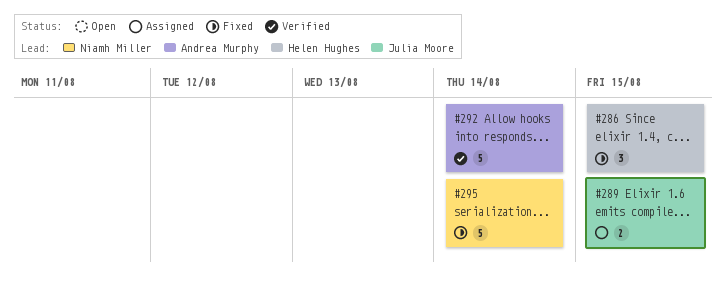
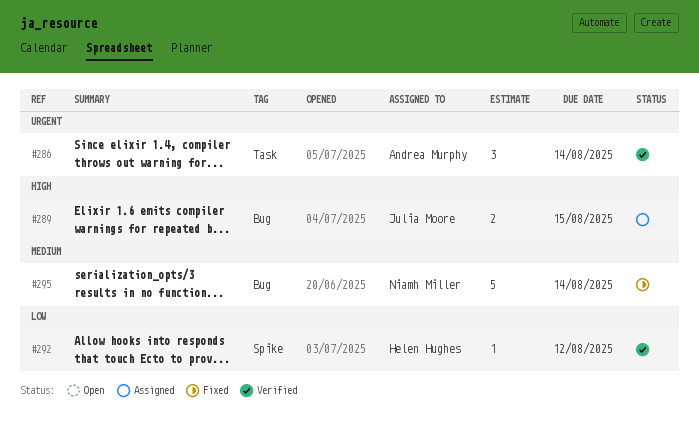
#286, status: Fixed -> Verified
#286, owner: Helen Hughes -> Andrea Murphy
#286, due: Aug 15 -> Aug 14
#292, owner: Andrea Murphy -> Helen Hughes
#292, estimate: 5 -> 1
#292, due: Aug 14 -> Aug 12

